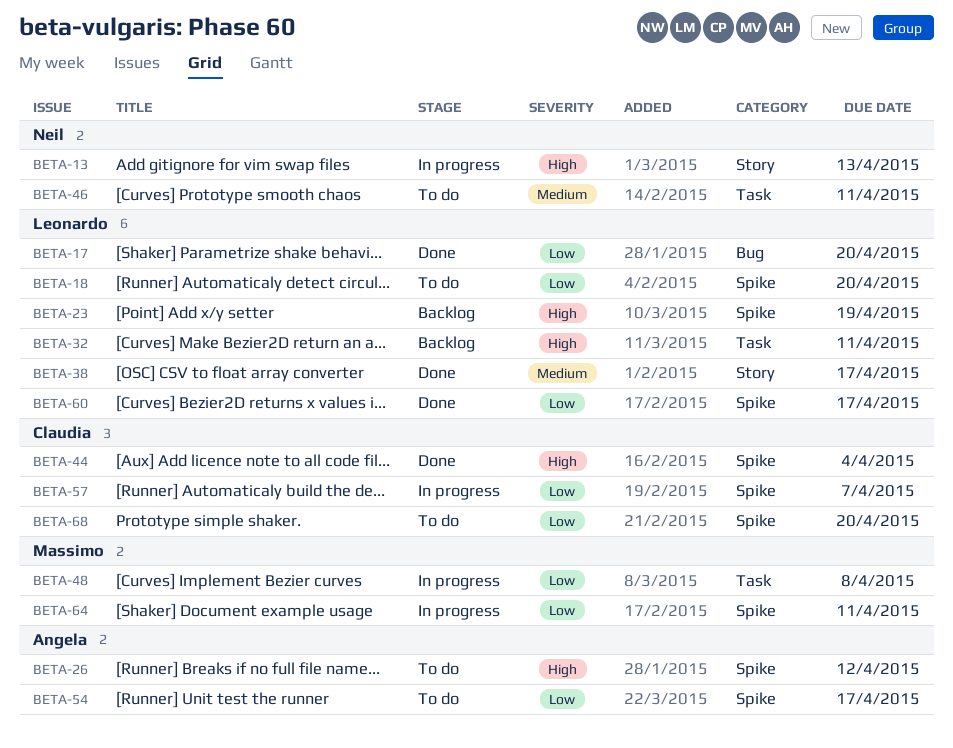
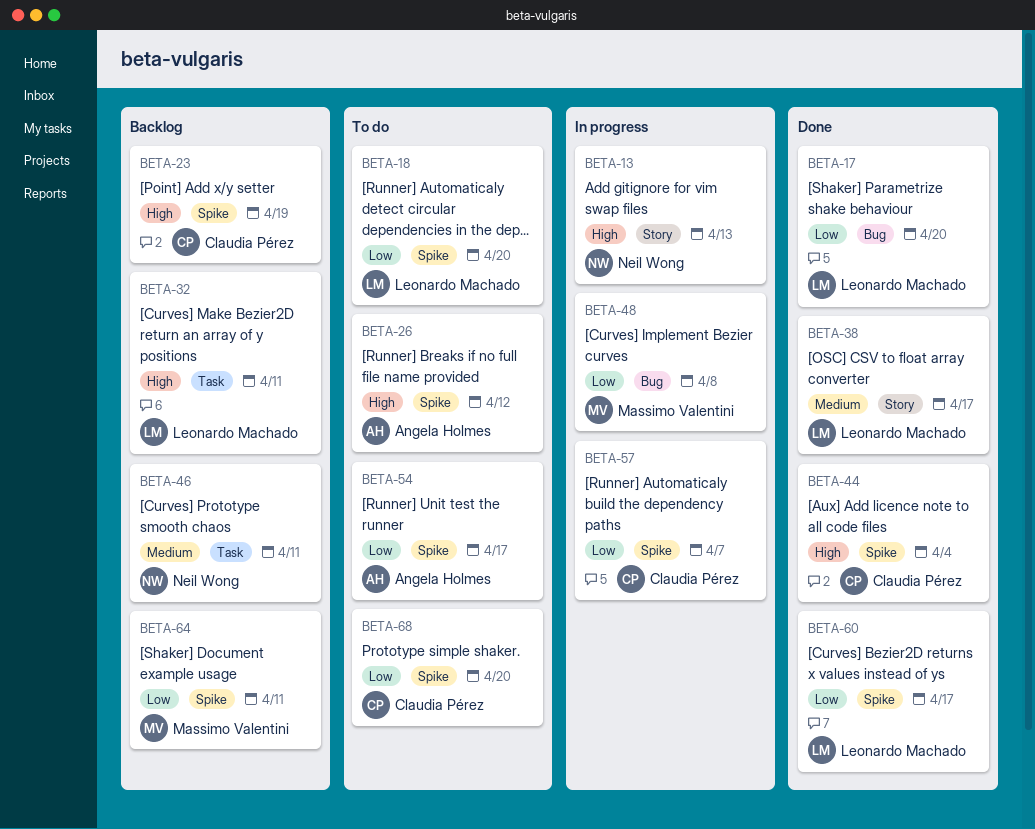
BETA-23, owner: Leonardo Machado -> Claudia Pérez
BETA-46, status: To do -> Backlog
BETA-48, label: Task -> Bug
BETA-64, status: In progress -> Backlog

